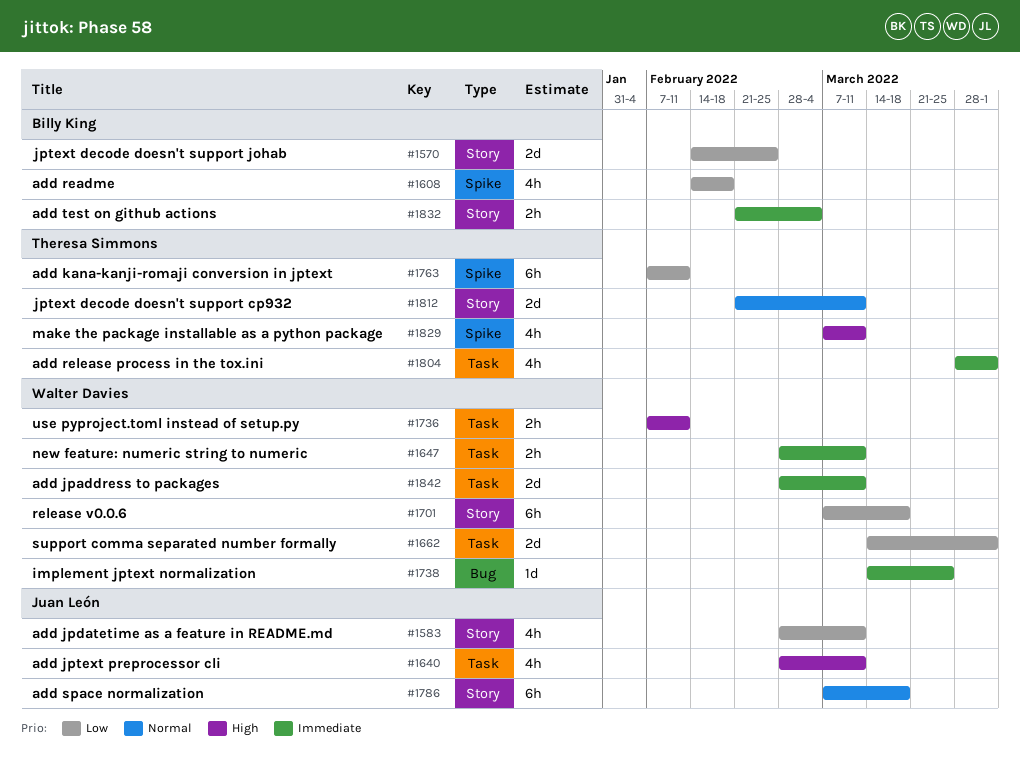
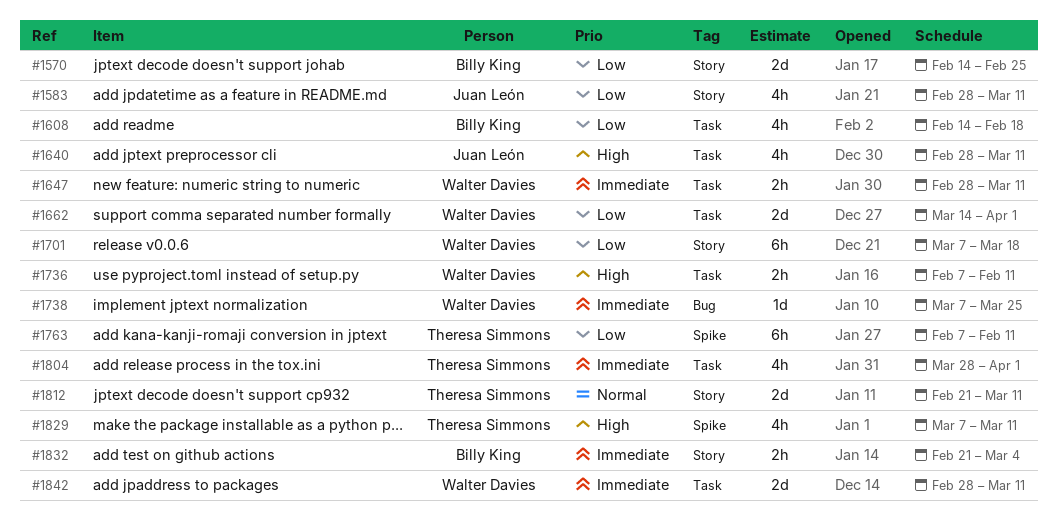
#1608, label: Spike -> Task
#1738, start: Mar 14 -> Mar 7
#1786: present -> none

